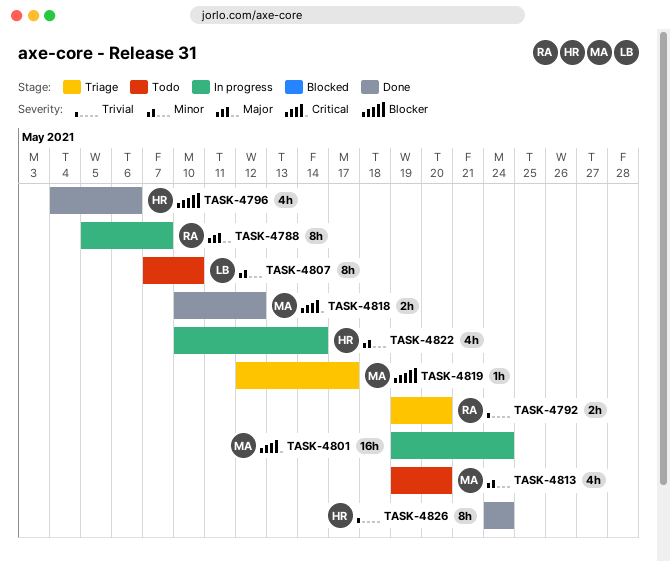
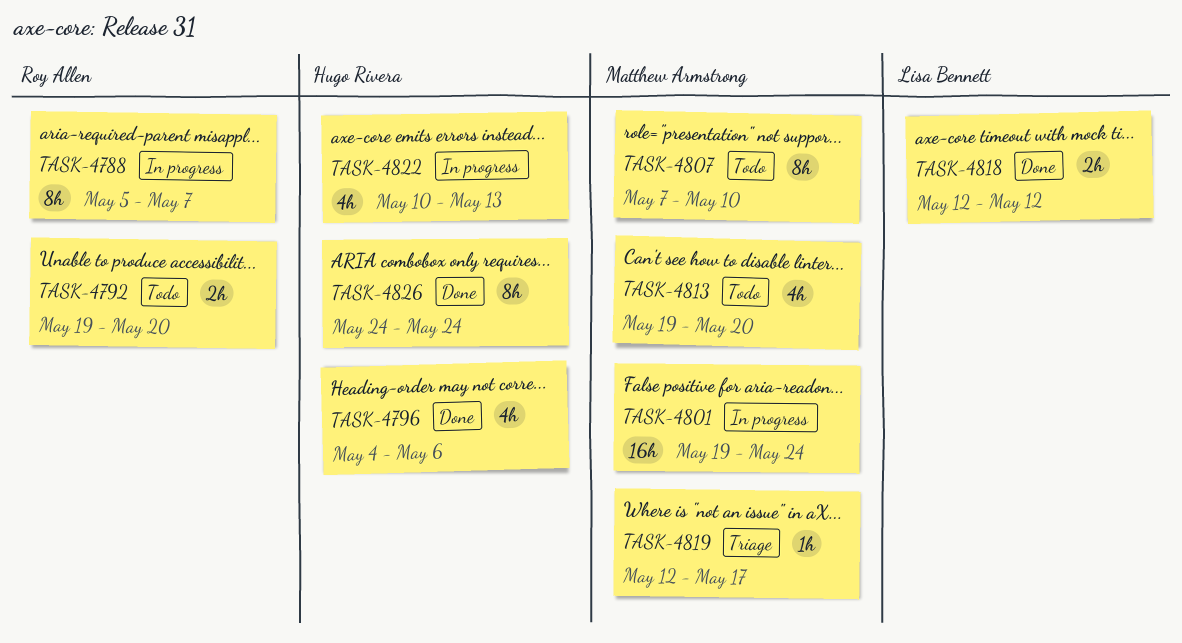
TASK-4792, status: Triage -> Todo
TASK-4807, owner: Lisa Bennett -> Matthew Armstrong
TASK-4818, owner: Matthew Armstrong -> Lisa Bennett
TASK-4818, start: May 10 -> May 12
TASK-4822, due: May 14 -> May 13

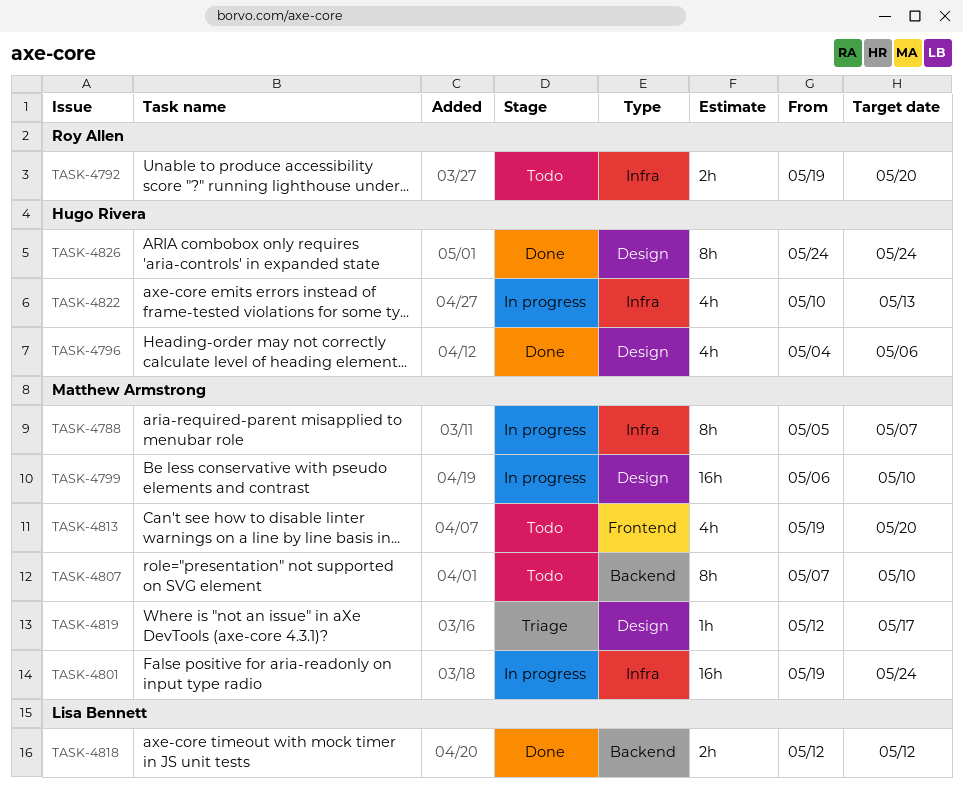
TASK-4788, owner: Roy Allen -> Matthew Armstrong
TASK-4799: none -> present

